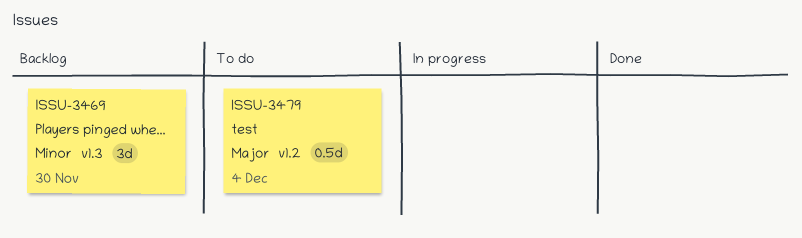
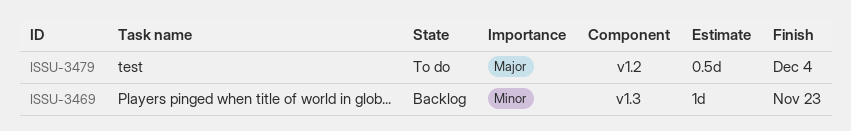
ISSU-3469, estimate: 3d -> 1d
ISSU-3469, due: Nov 30 -> Nov 23

